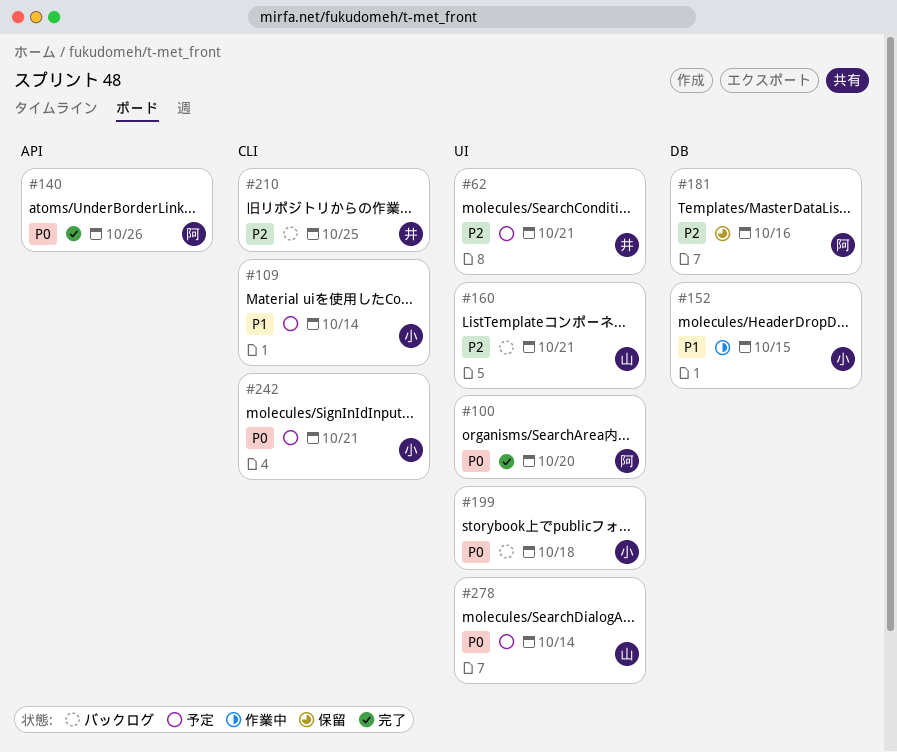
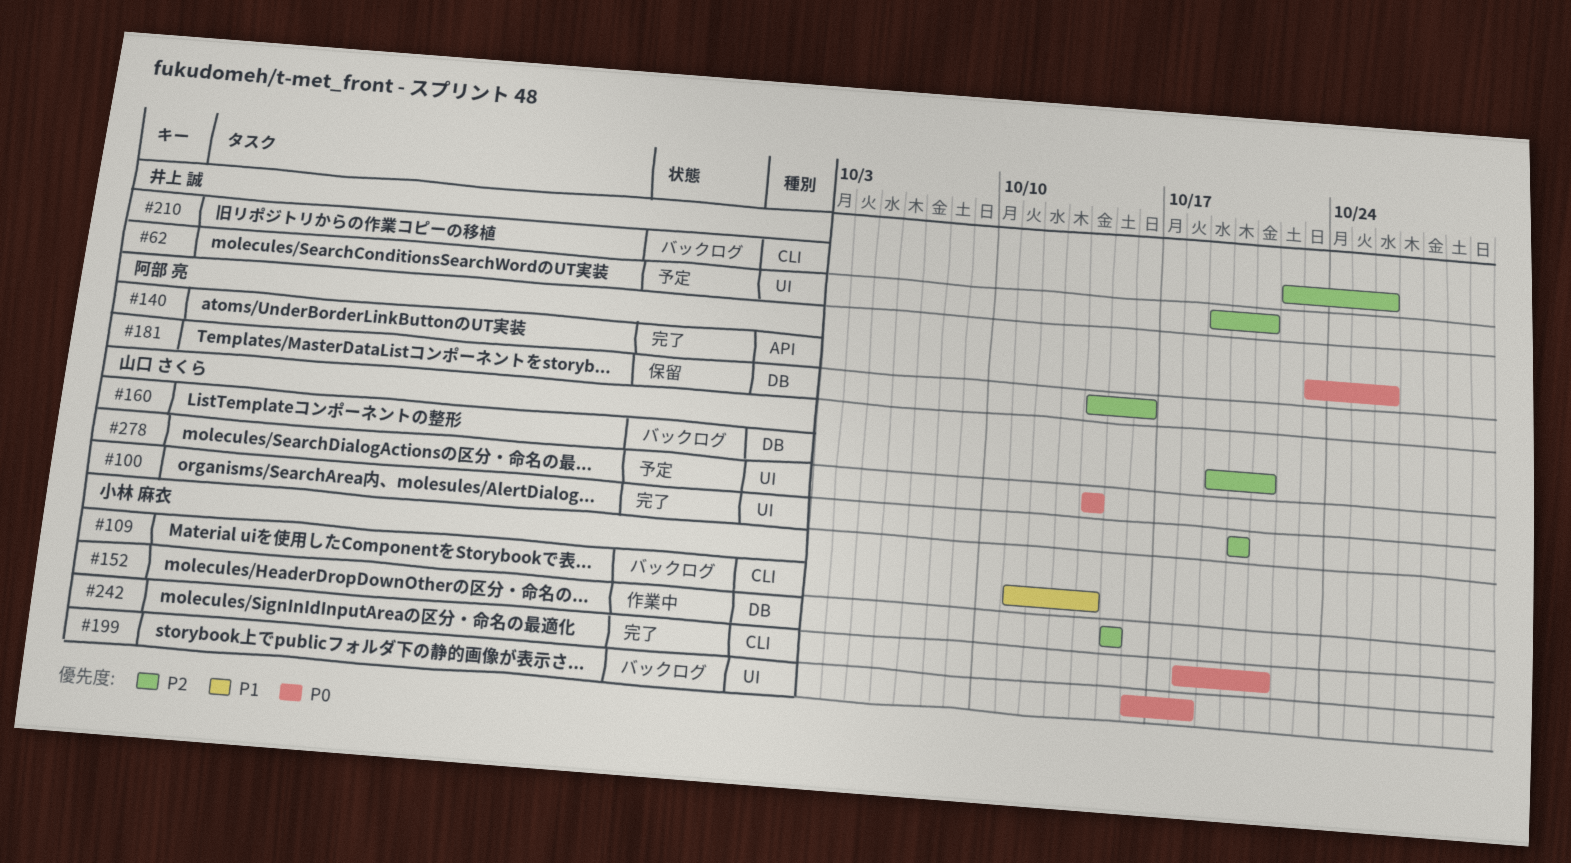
#100, owner: 阿部 亮 -> 山口 さくら
#100, priority: P0 -> P2
#109, status: 予定 -> バックログ
#152, priority: P1 -> P2
#160, label: UI -> DB
#210, due: Oct 25 -> Oct 26
#242, status: 予定 -> 完了

